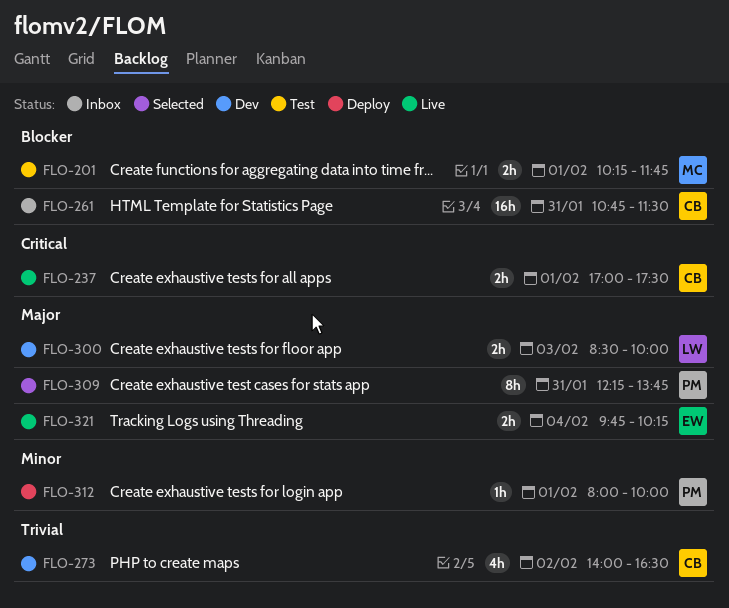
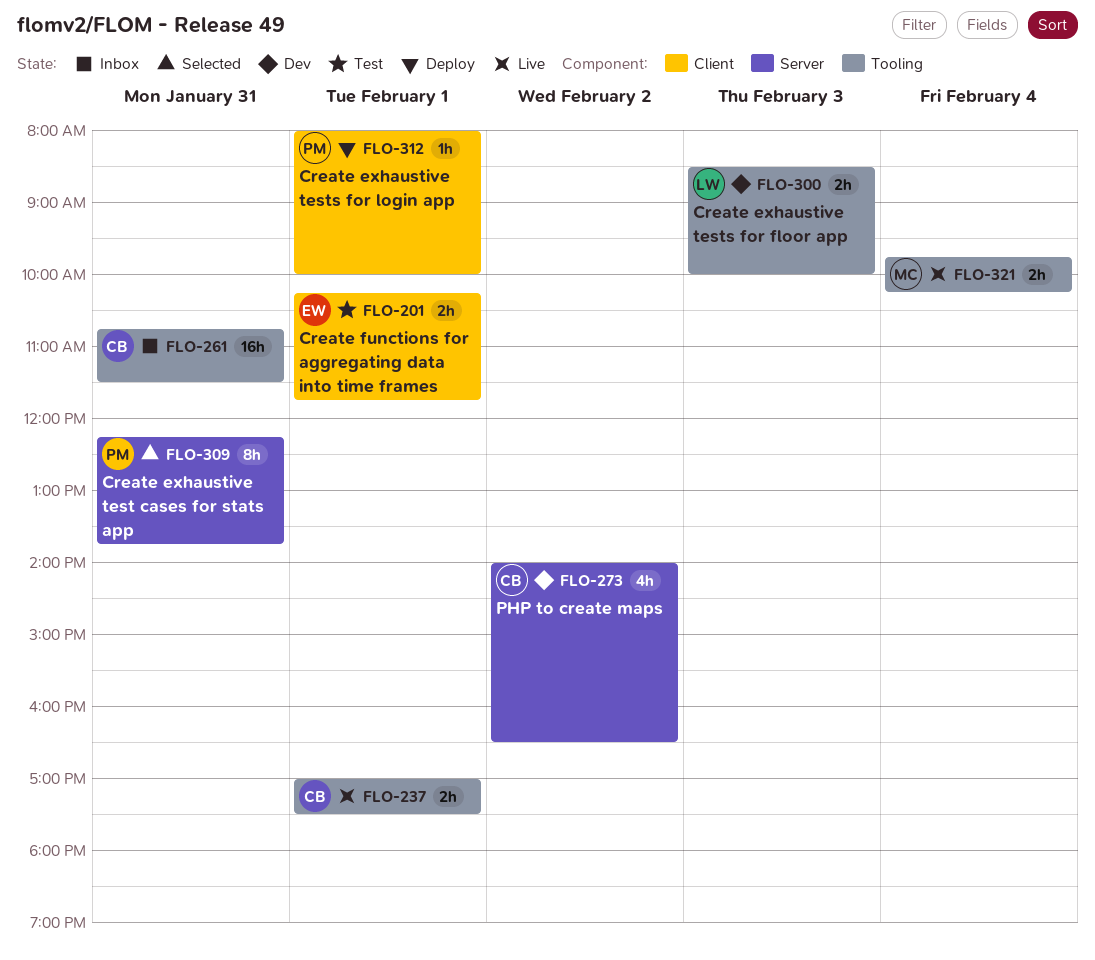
FLO-201, owner: MC -> EW
FLO-321, owner: EW -> MC

